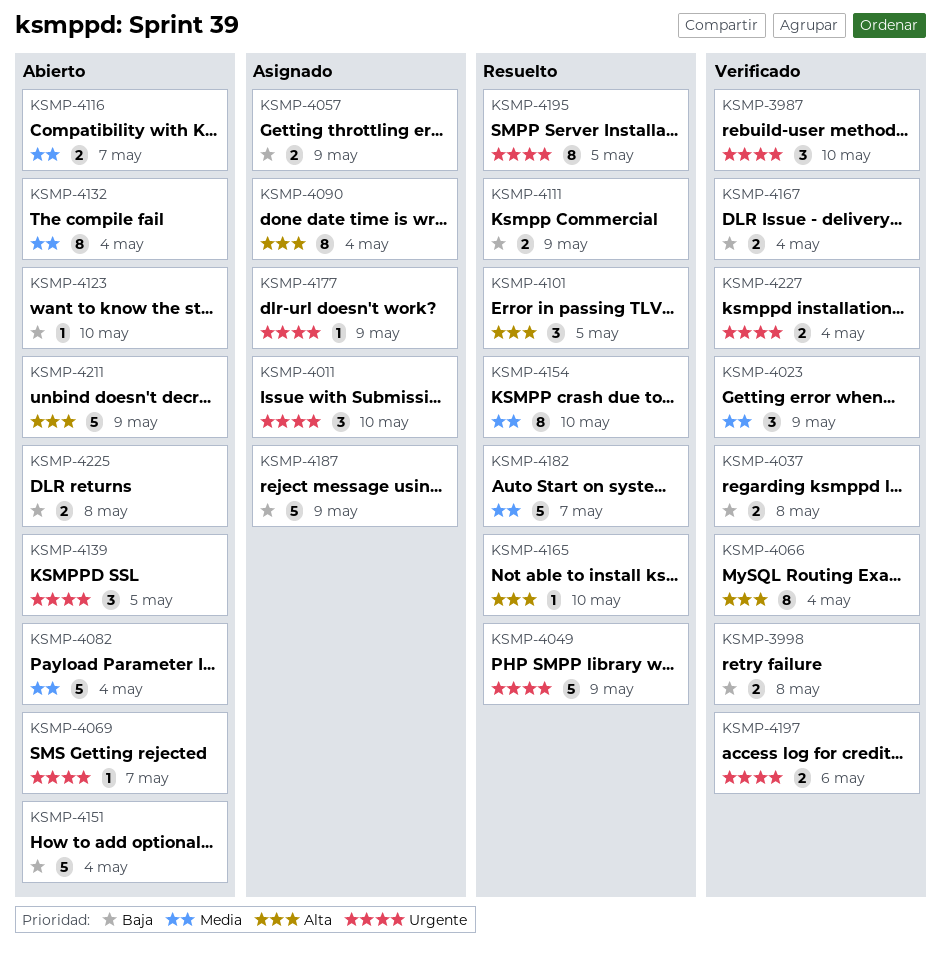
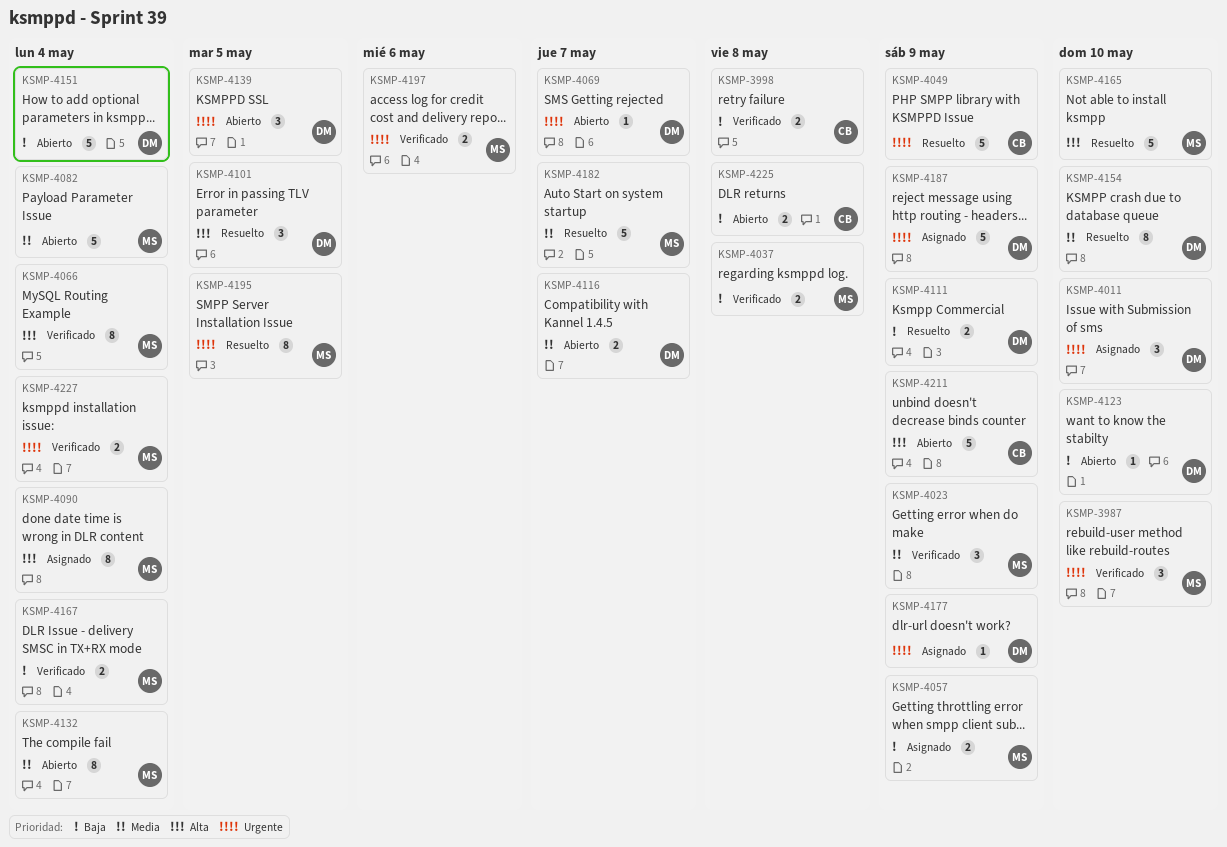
KSMP-4165, estimate: 1 -> 5
KSMP-4187, priority: Baja -> Urgente

